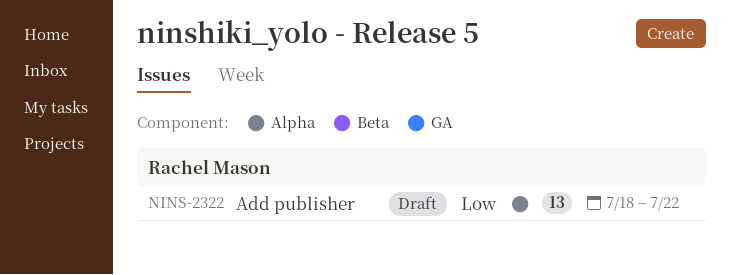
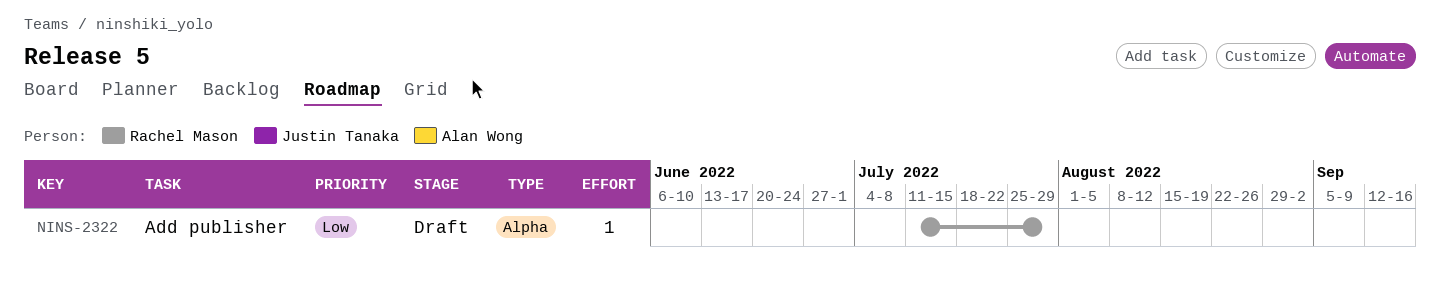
NINS-2322, estimate: 13 -> 1
NINS-2322, start: Jul 18 -> Jul 11
NINS-2322, due: Jul 22 -> Jul 29

